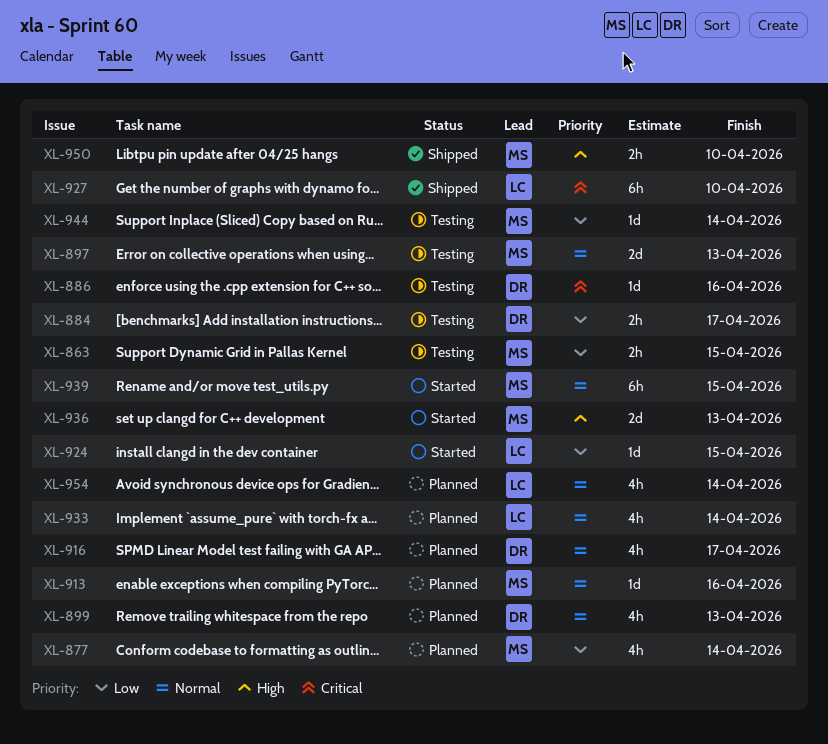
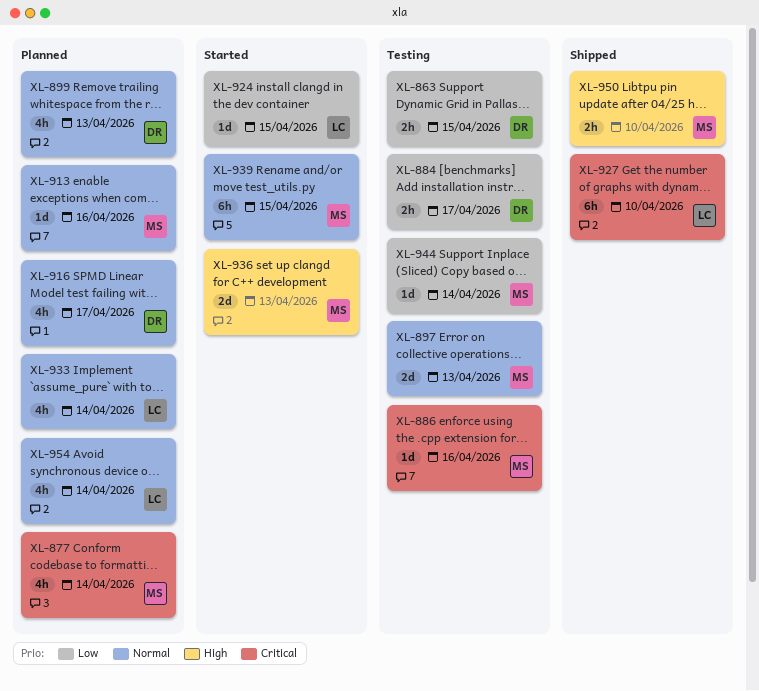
XL-863, owner: MS -> DR
XL-877, priority: Low -> Critical
XL-886, owner: DR -> MS

